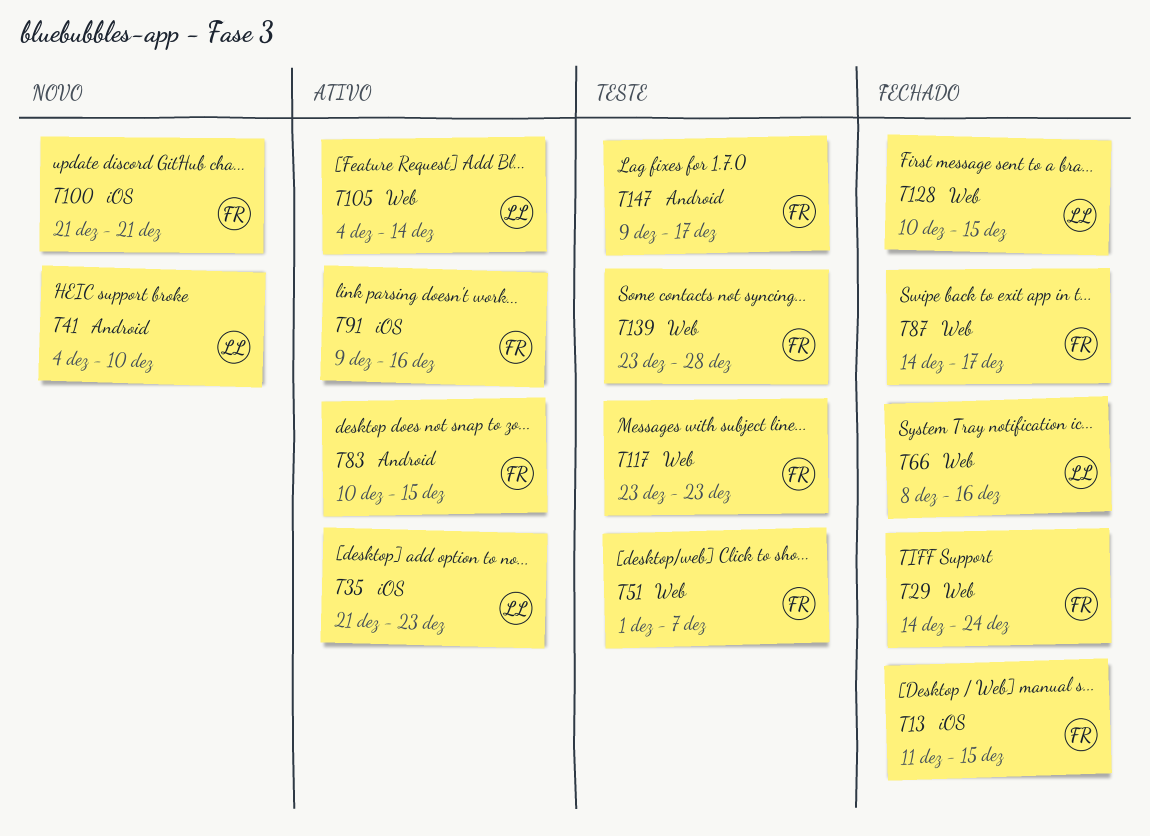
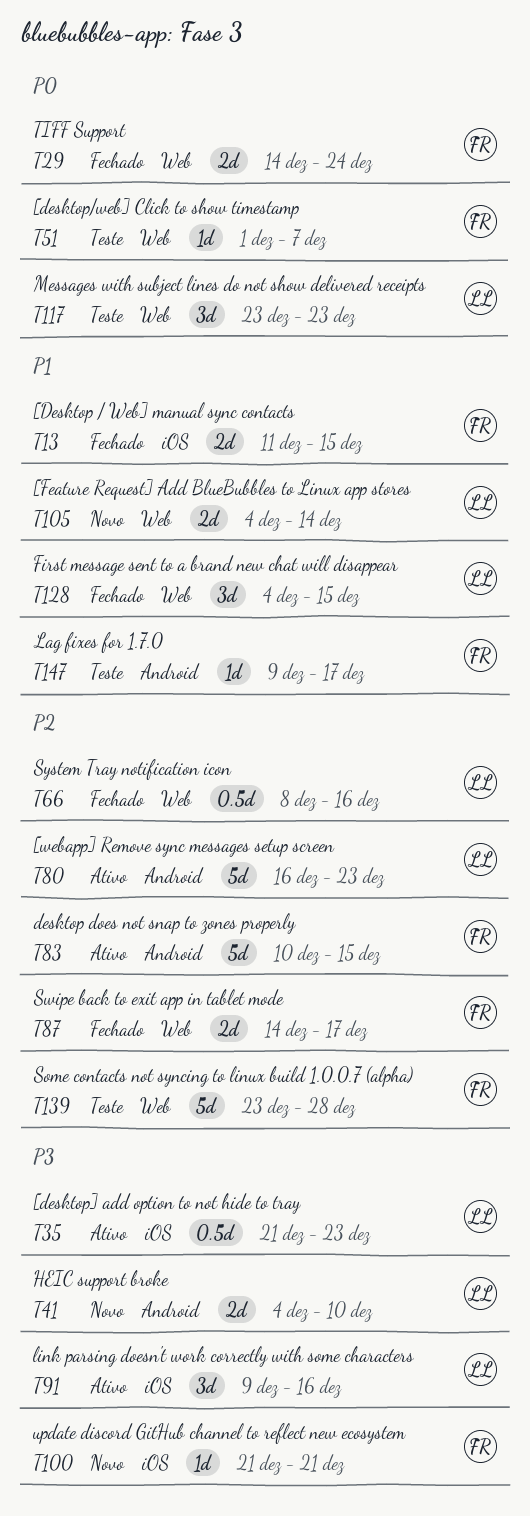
T80: none -> present
T91, owner: FR -> LL
T105, status: Ativo -> Novo
T117, owner: FR -> LL
T128, start: Dec 10 -> Dec 4

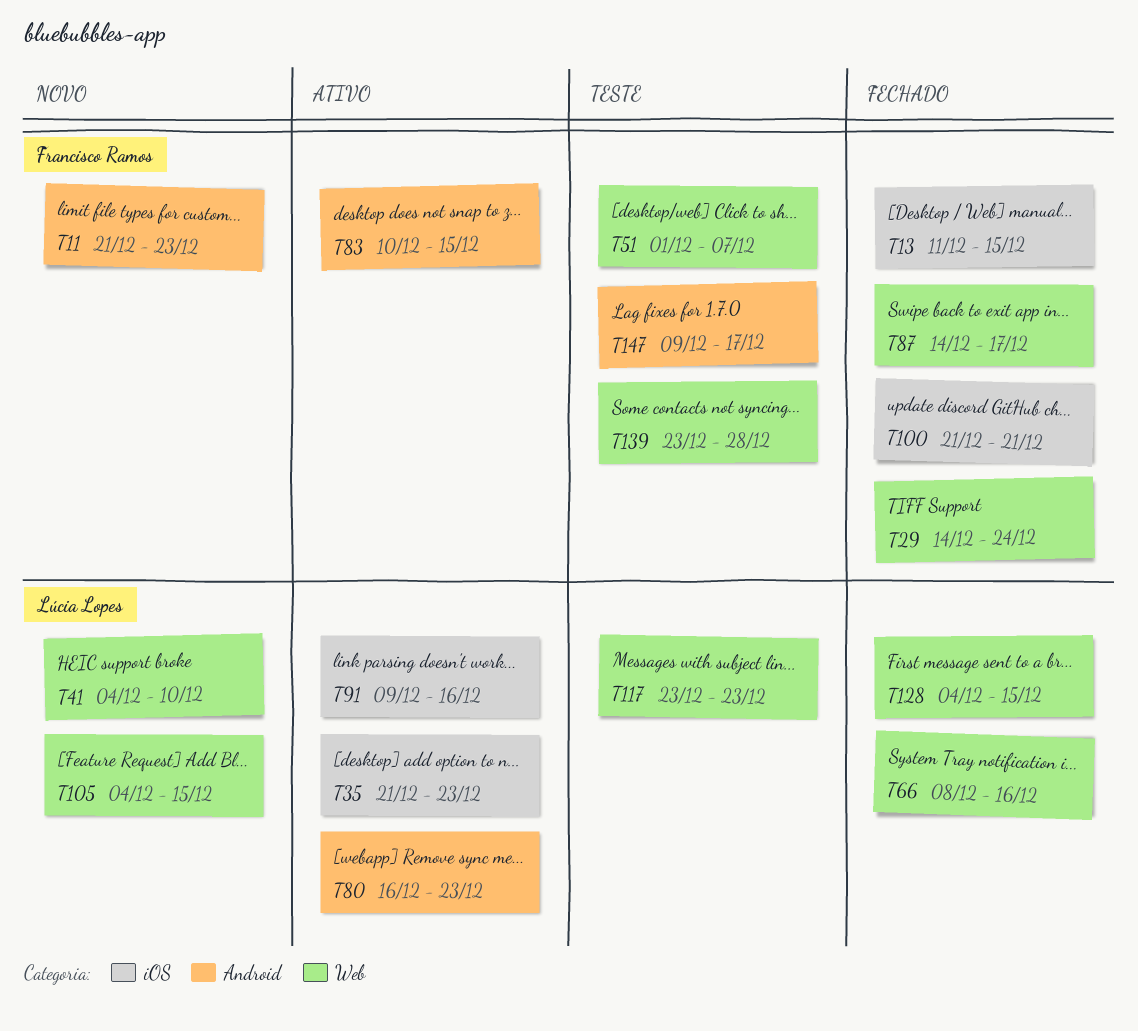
T11: none -> present
T41, label: Android -> Web
T100, status: Novo -> Fechado
T105, due: Dec 14 -> Dec 15

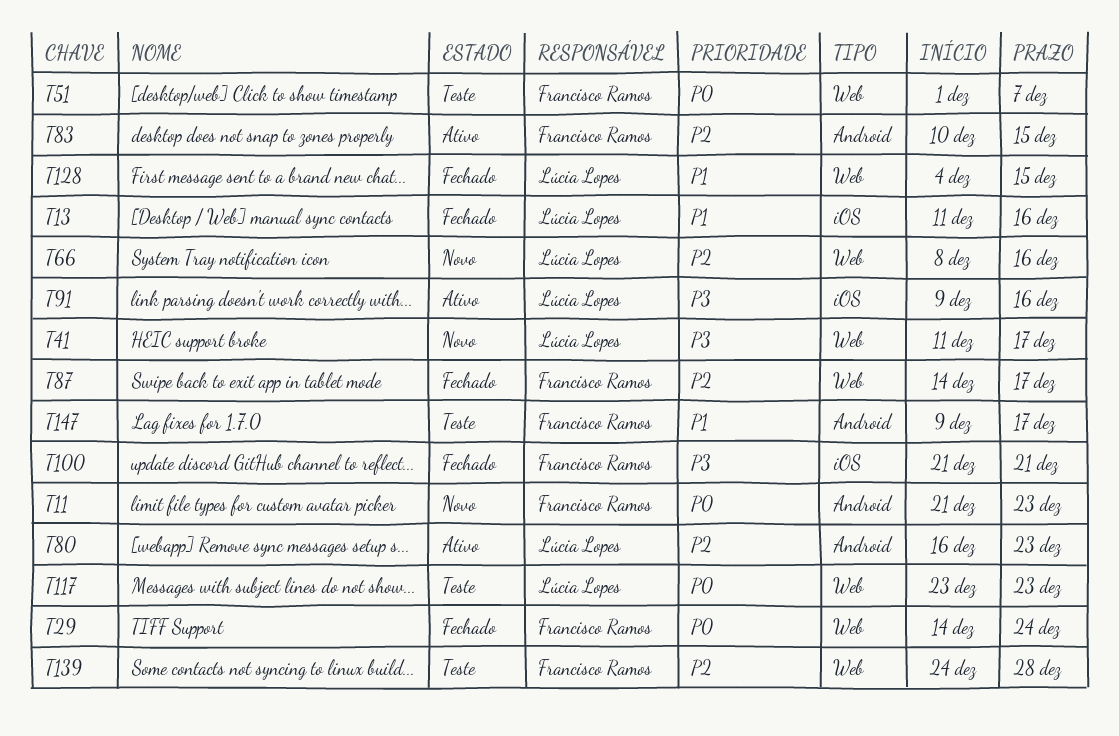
T13, owner: Francisco Ramos -> Lúcia Lopes
T13, due: Dec 15 -> Dec 16
T35: present -> none
T41, start: Dec 4 -> Dec 11
T41, due: Dec 10 -> Dec 17
T66, status: Fechado -> Novo
T105: present -> none
T139, start: Dec 23 -> Dec 24

